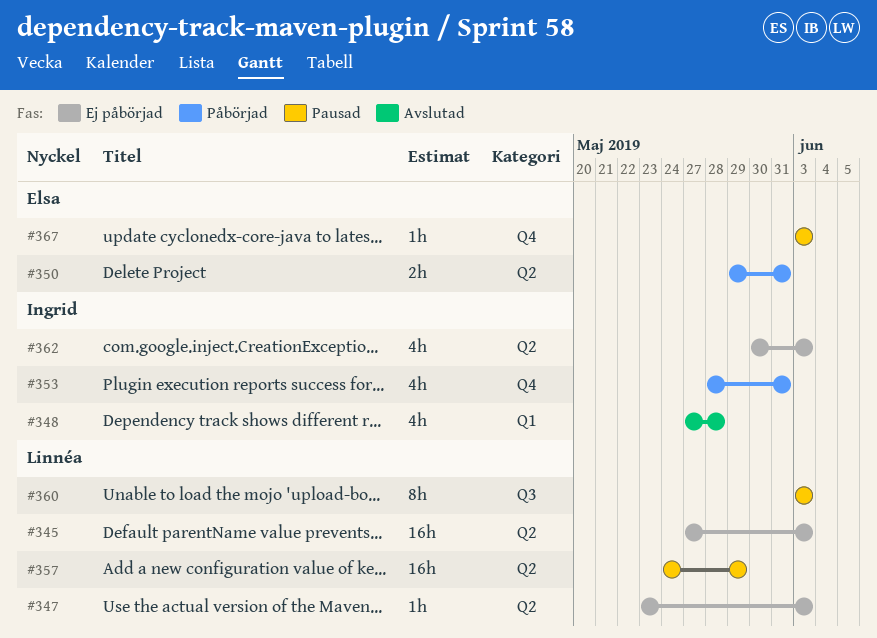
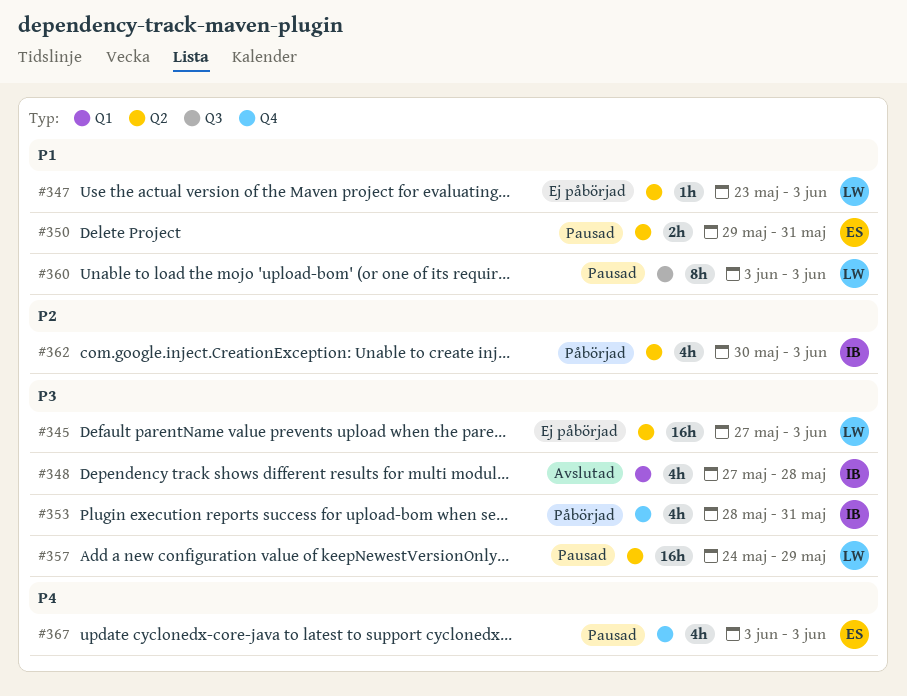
#350, status: Påbörjad -> Pausad
#362, status: Ej påbörjad -> Påbörjad
#367, estimate: 1h -> 4h

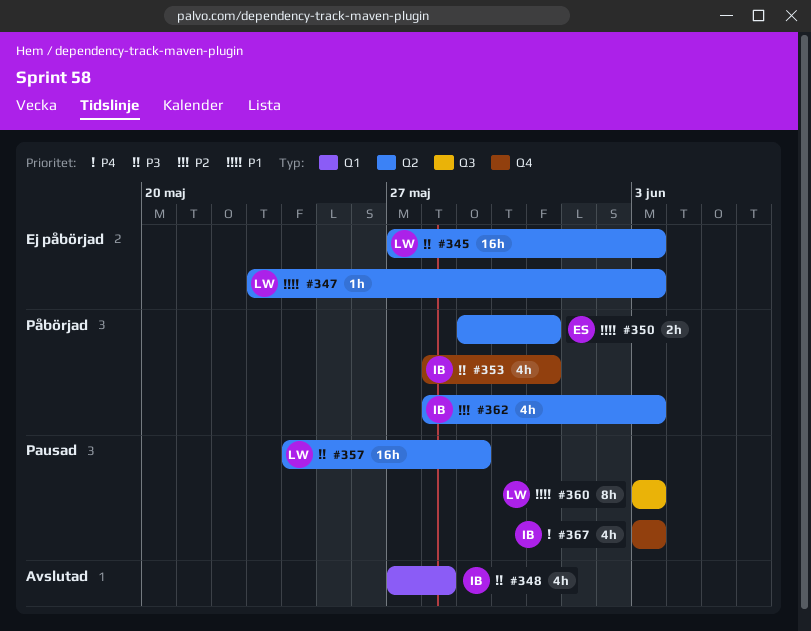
#350, status: Pausad -> Påbörjad
#362, start: May 30 -> May 28
#367, owner: ES -> IB

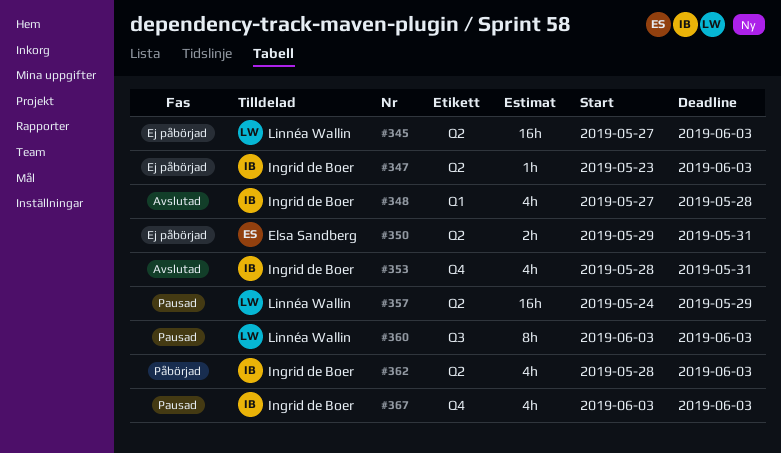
#347, owner: Linnéa Wallin -> Ingrid de Boer
#350, status: Påbörjad -> Ej påbörjad
#353, status: Påbörjad -> Avslutad

